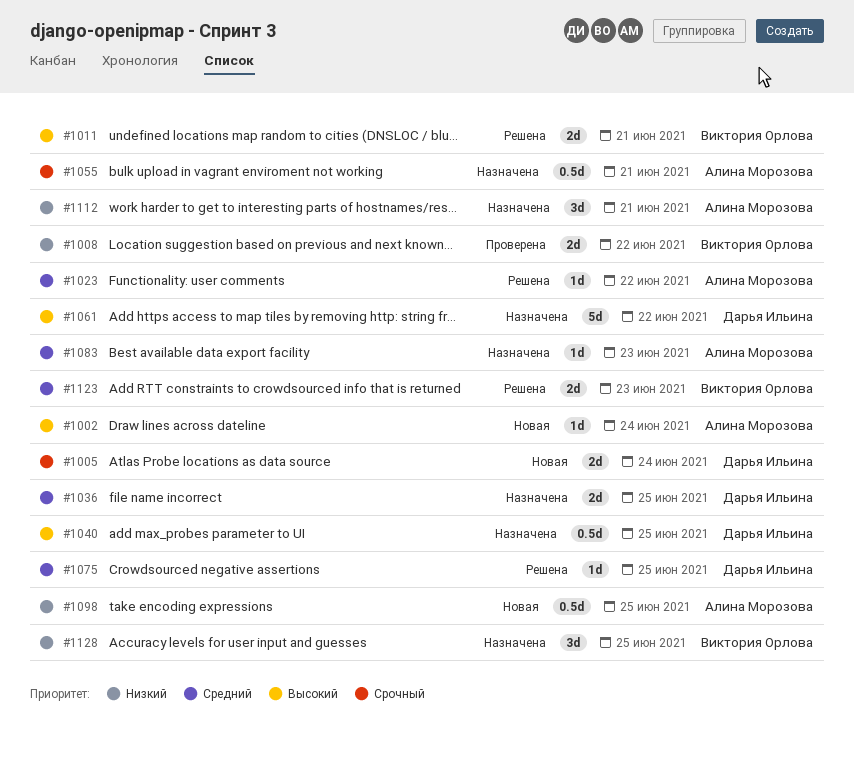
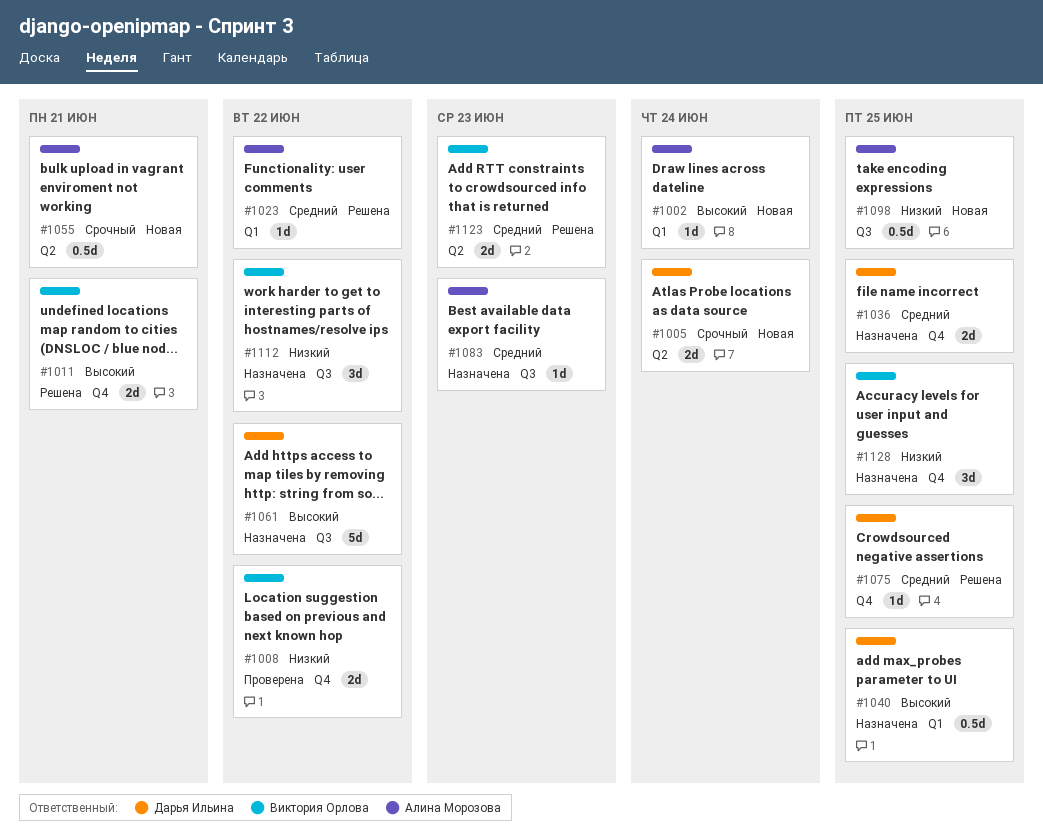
#1055, status: Назначена -> Новая
#1112, owner: Алина Морозова -> Виктория Орлова
#1112, due: Jun 21 -> Jun 22

